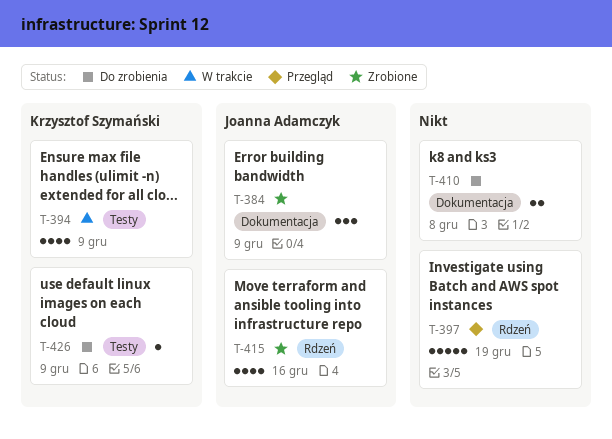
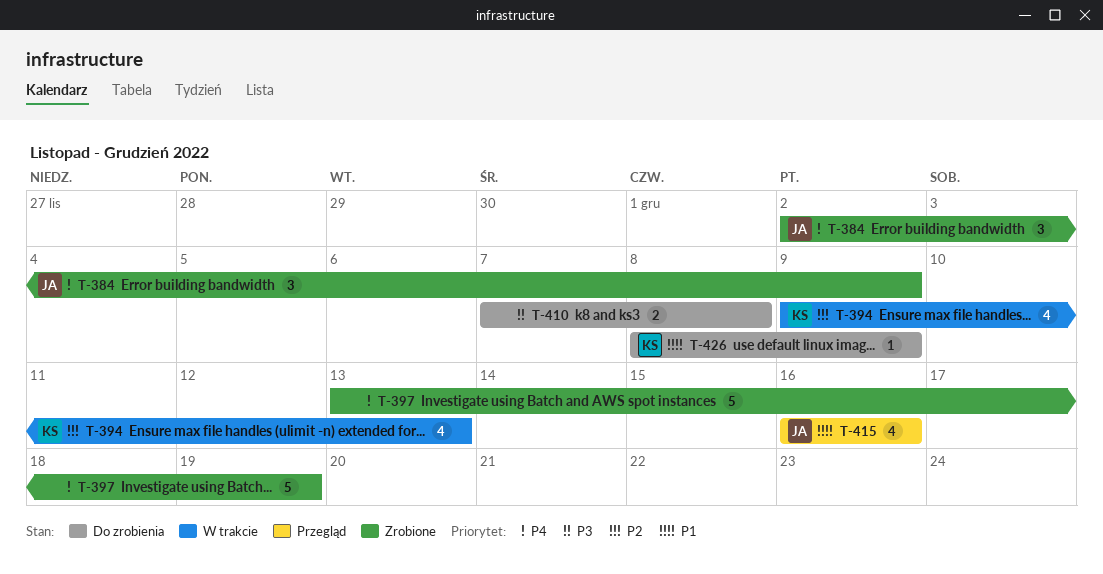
T-394, due: Dec 9 -> Dec 13
T-397, status: Przegląd -> Zrobione
T-415, status: Zrobione -> Przegląd

